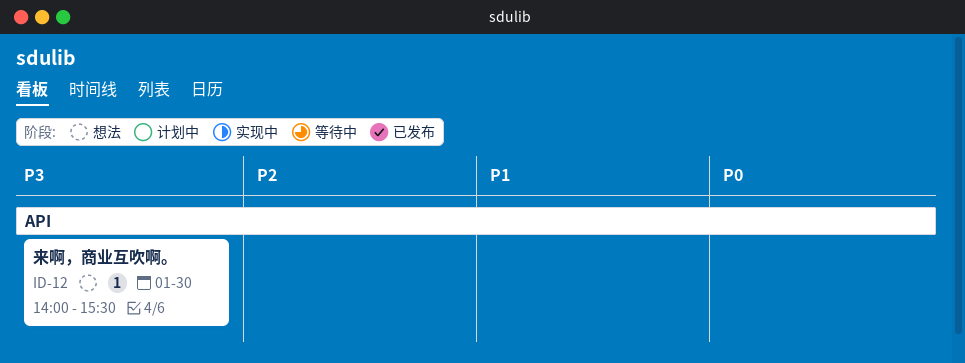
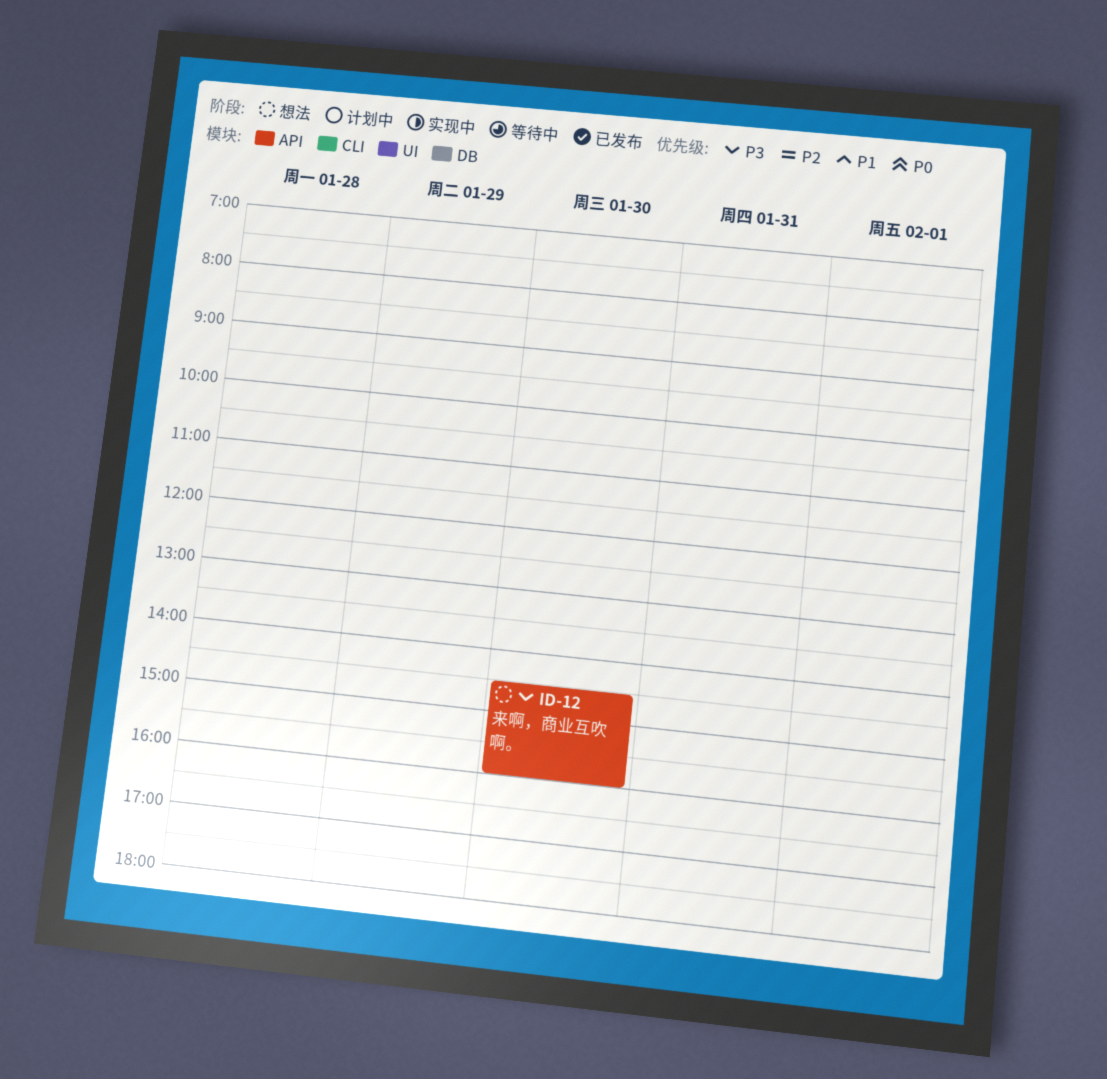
ID-12, begins: 14:00 -> 14:30
ID-12, ends: 15:30 -> 16:00

